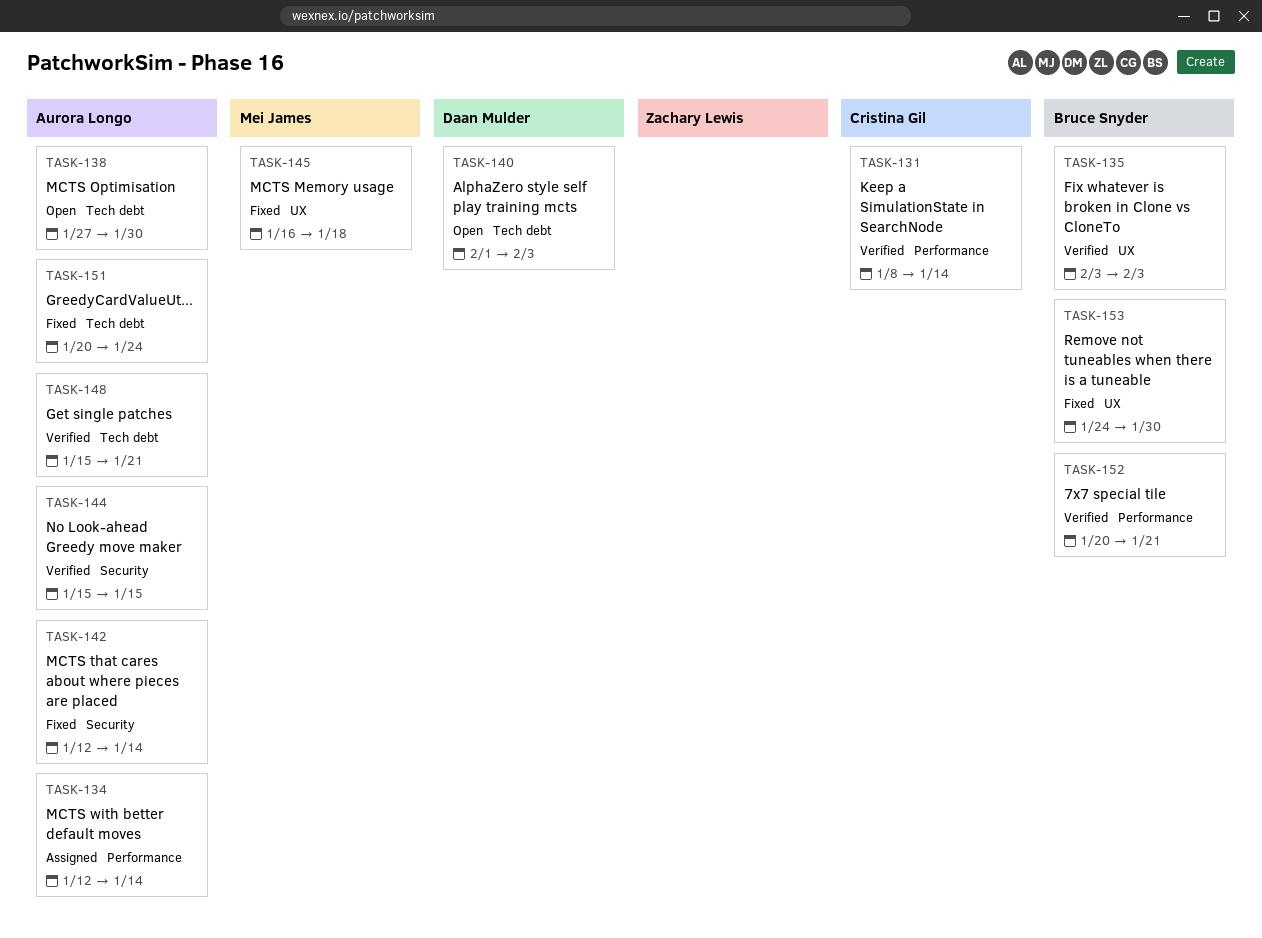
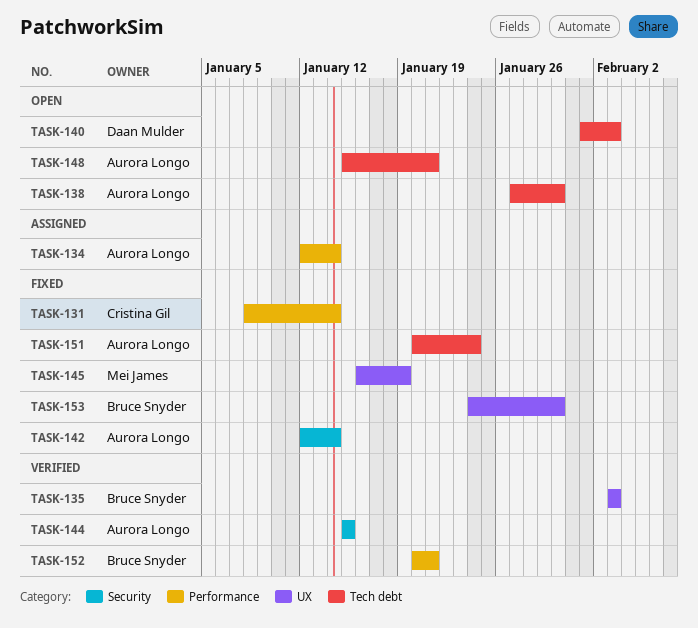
TASK-131, status: Verified -> Fixed
TASK-145, due: Jan 18 -> Jan 19
TASK-148, status: Verified -> Open

